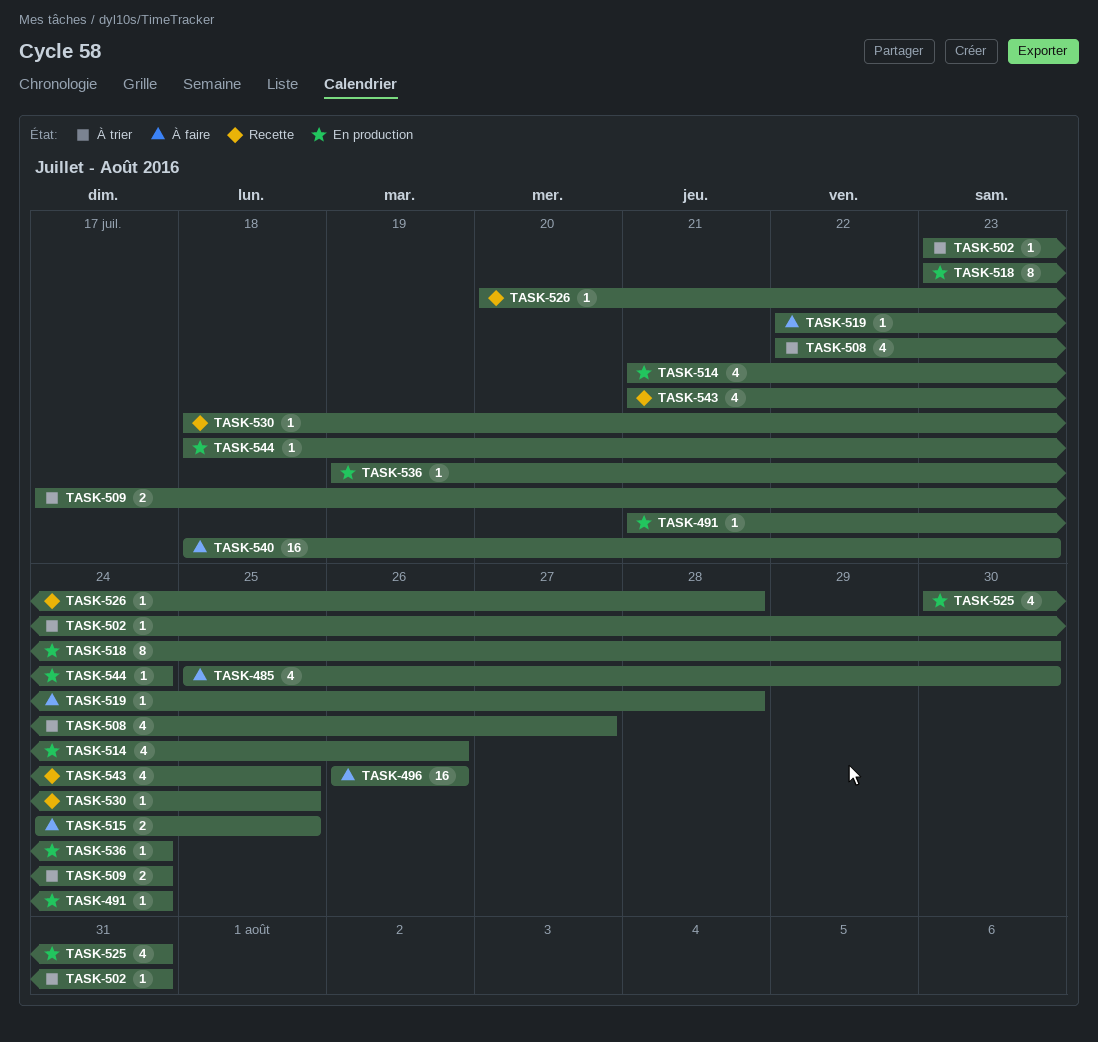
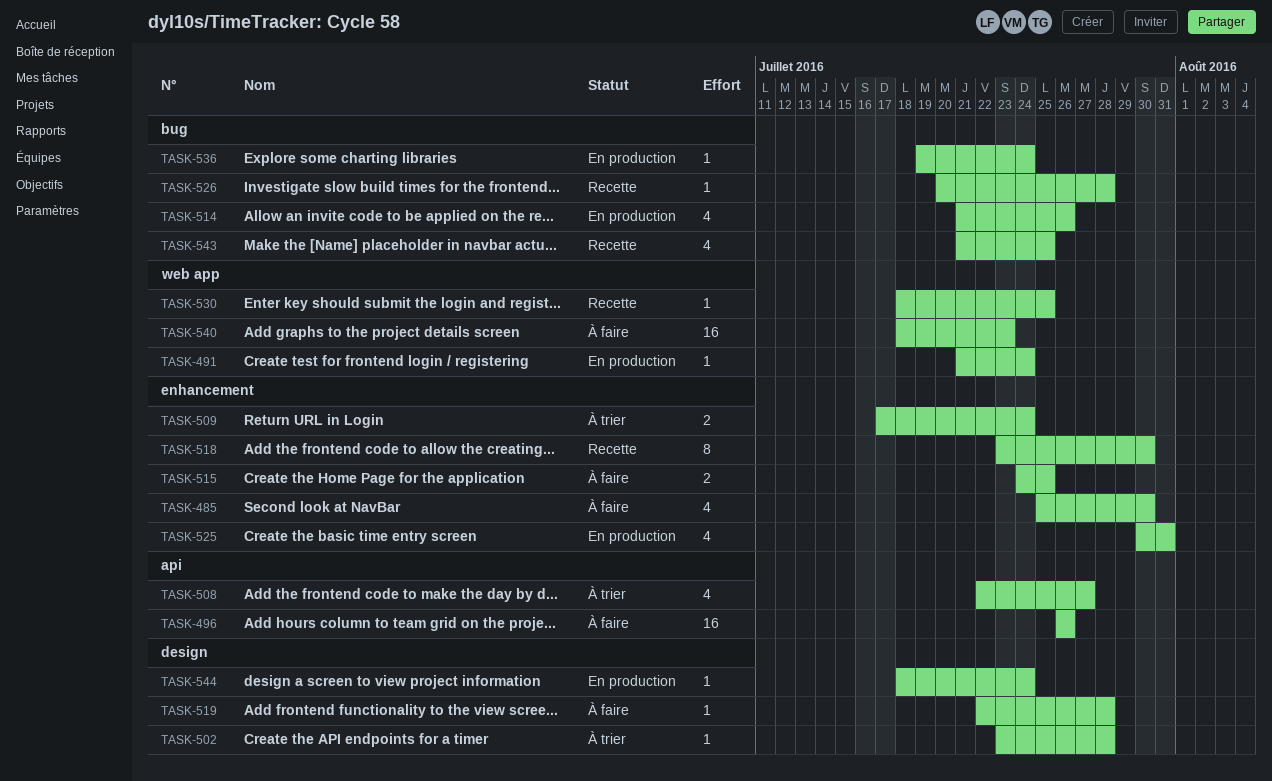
TASK-502, due: Jul 31 -> Jul 28
TASK-518, status: En production -> Recette

